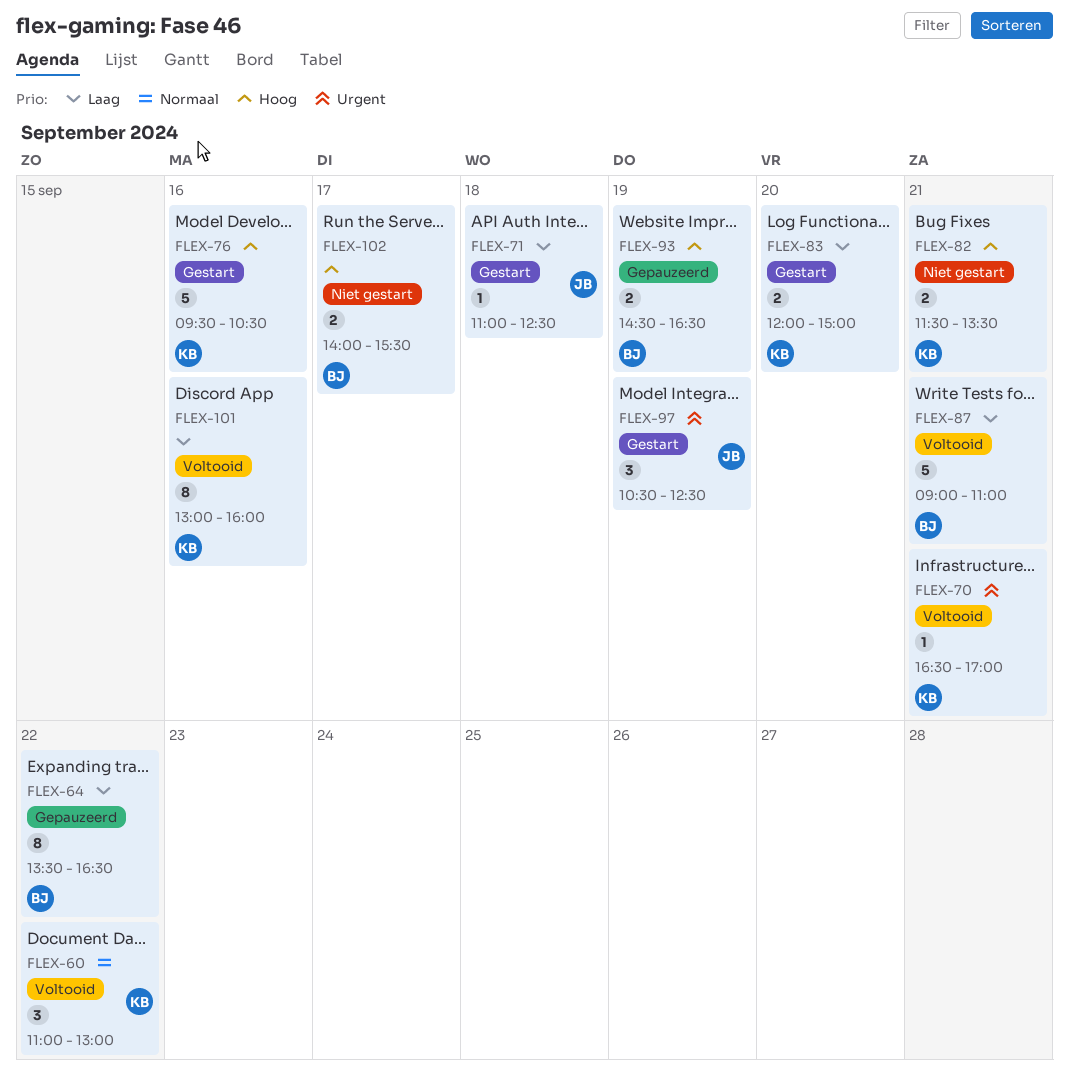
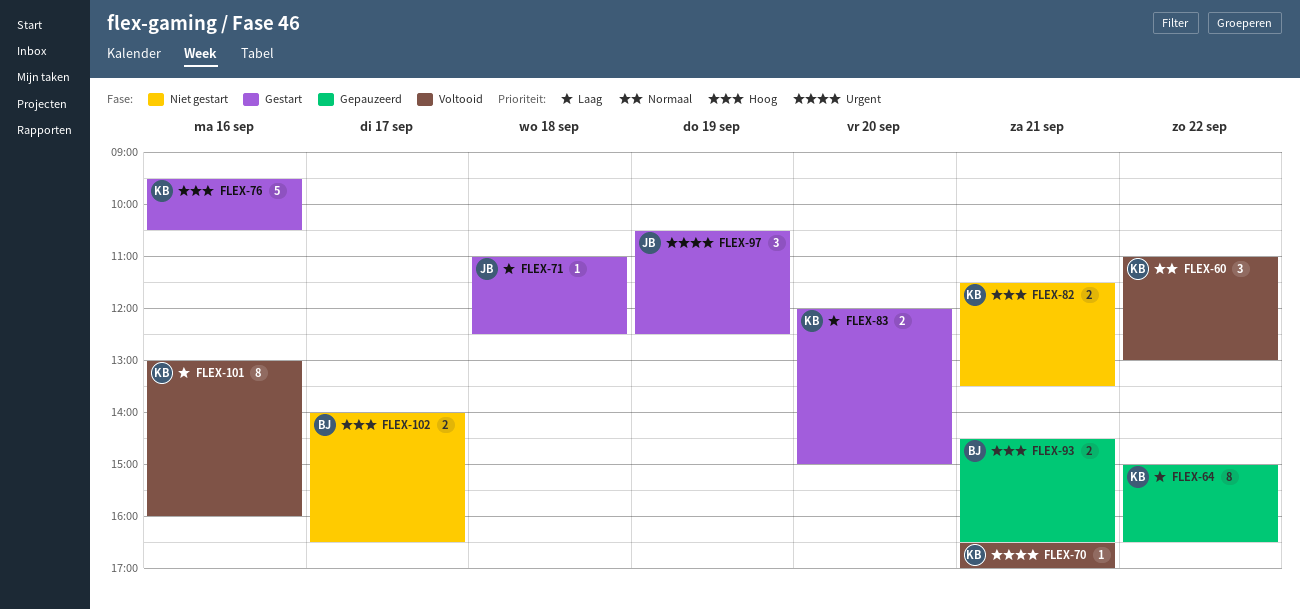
FLEX-64, owner: BJ -> KB
FLEX-64, begins: 13:30 -> 15:00
FLEX-87: present -> none
FLEX-93, day: Sep 19 -> Sep 21
FLEX-102, ends: 15:30 -> 16:30

